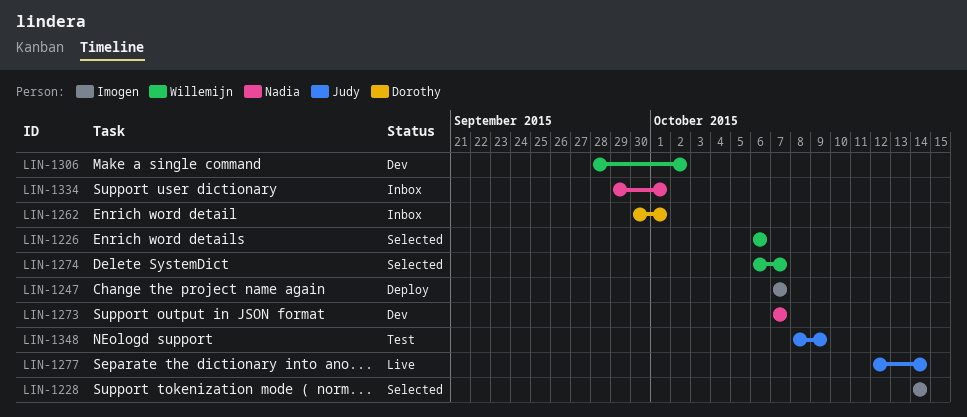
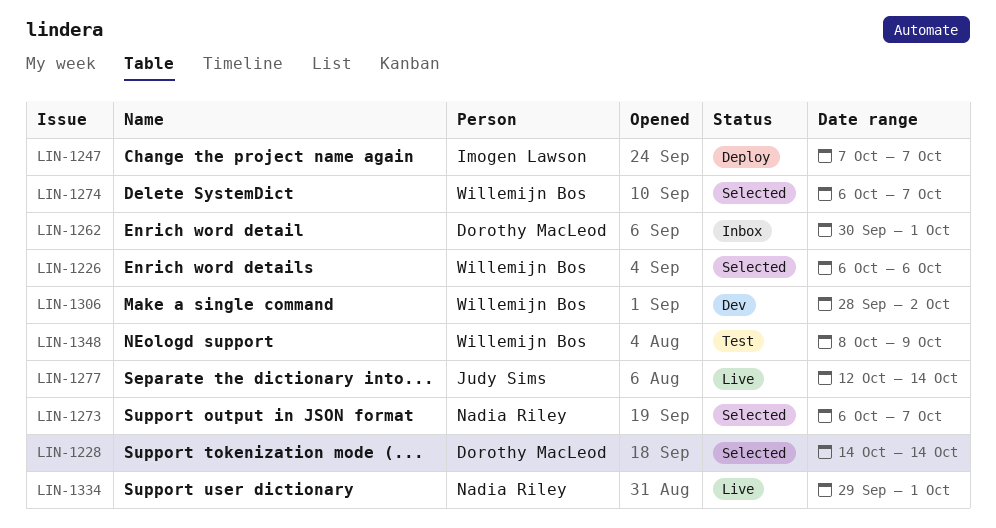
LIN-1228, owner: Imogen Lawson -> Dorothy MacLeod
LIN-1273, status: Dev -> Selected
LIN-1273, start: Oct 7 -> Oct 6
LIN-1334, status: Inbox -> Live
LIN-1348, owner: Judy Sims -> Willemijn Bos

